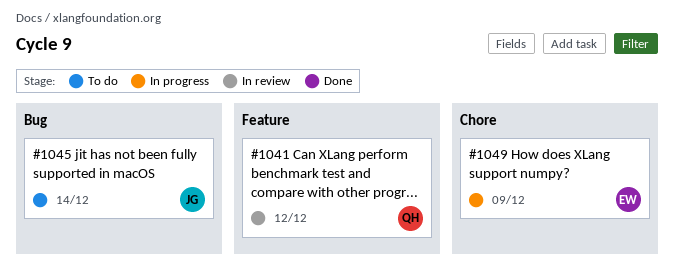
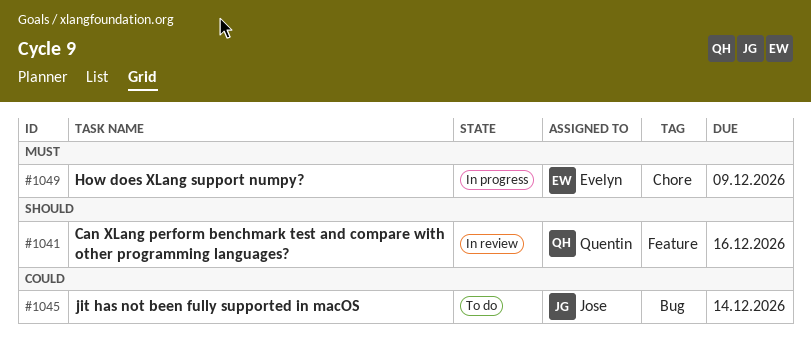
#1041, due: Dec 12 -> Dec 16

